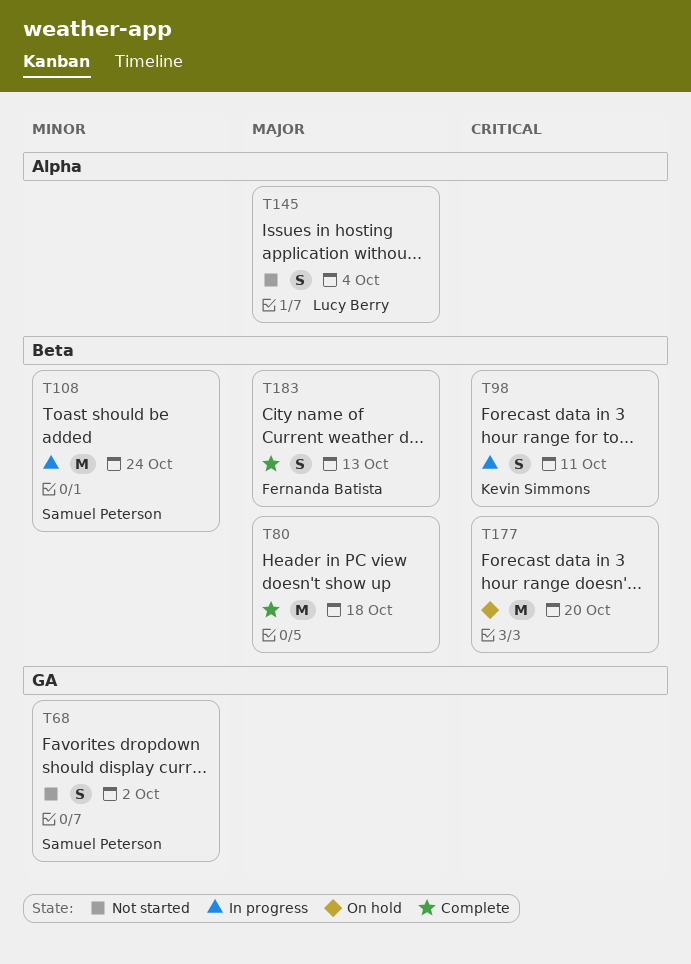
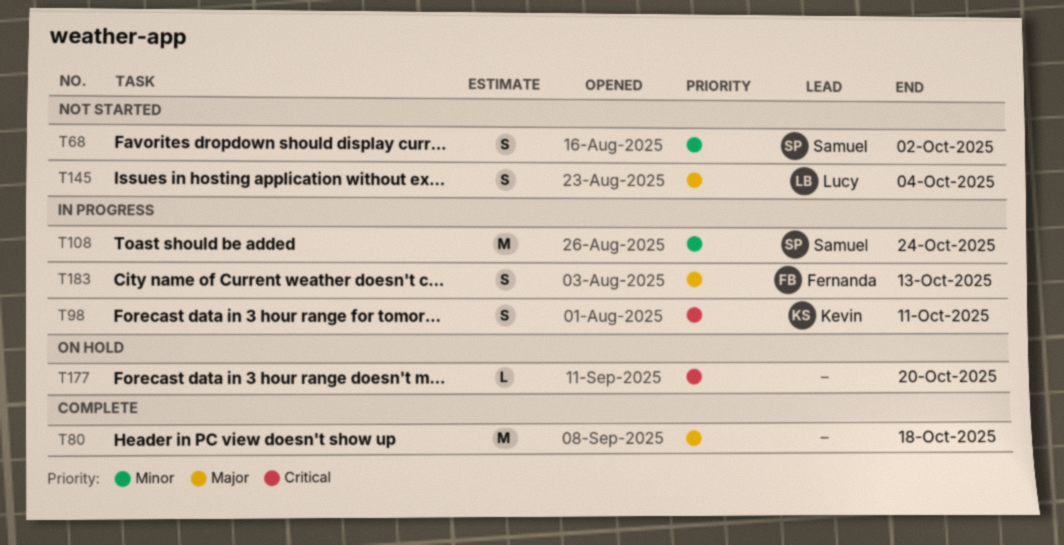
T177, estimate: M -> L
T183, status: Complete -> In progress

